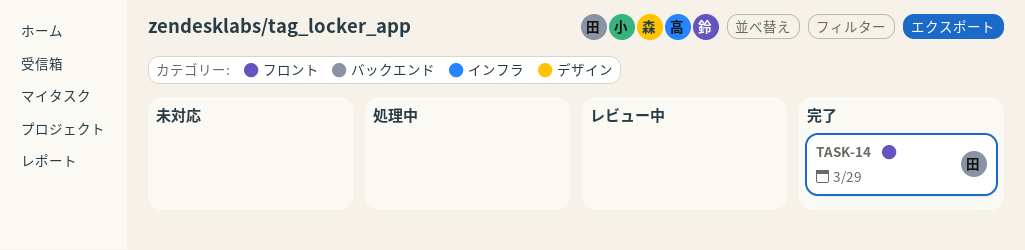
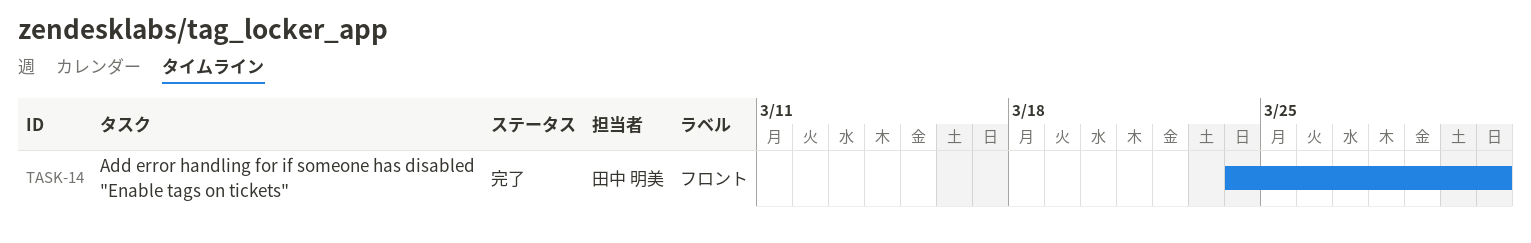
TASK-14, due: Mar 29 -> Mar 31

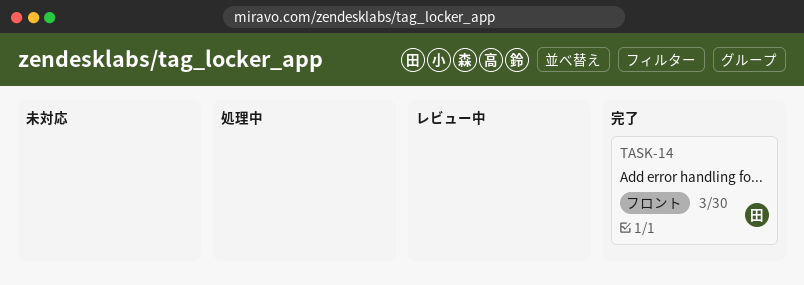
TASK-14, due: Mar 31 -> Mar 30

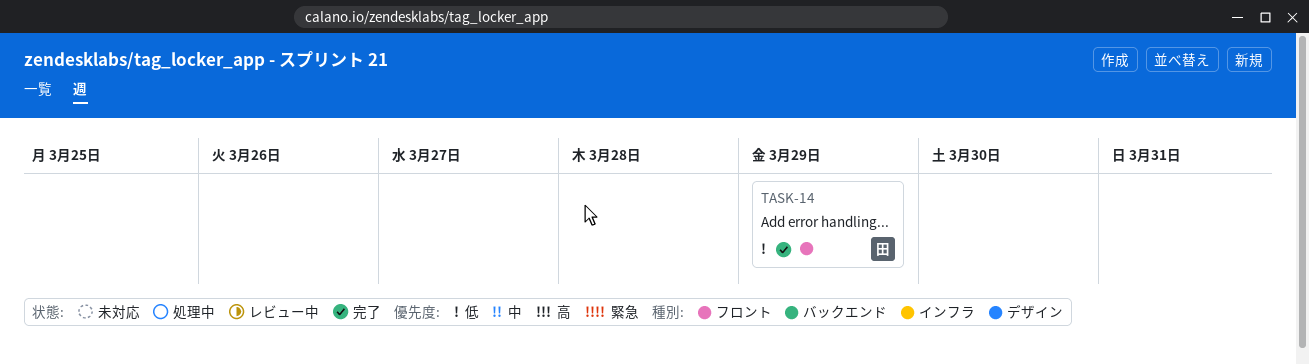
TASK-14, due: Mar 30 -> Mar 29

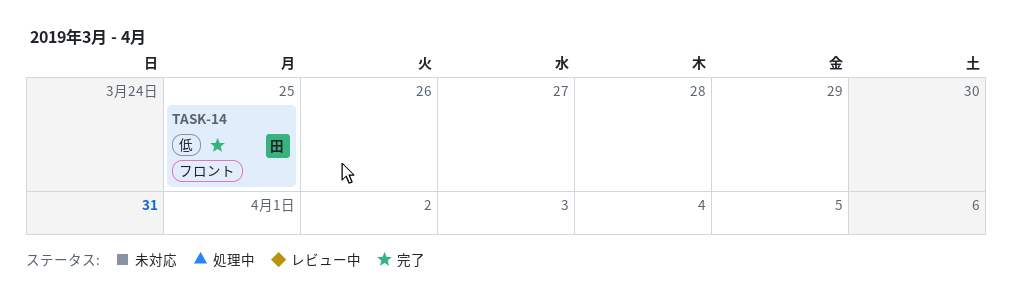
TASK-14, due: Mar 29 -> Mar 25

